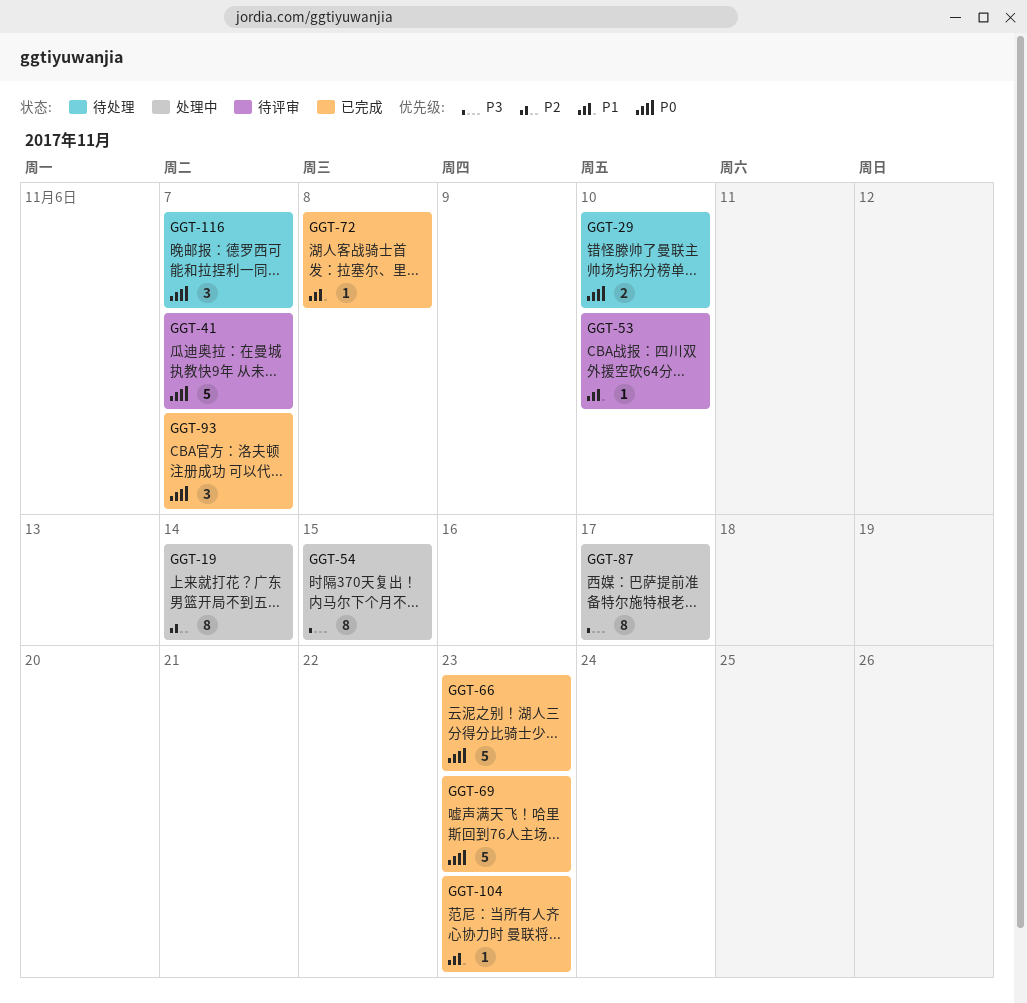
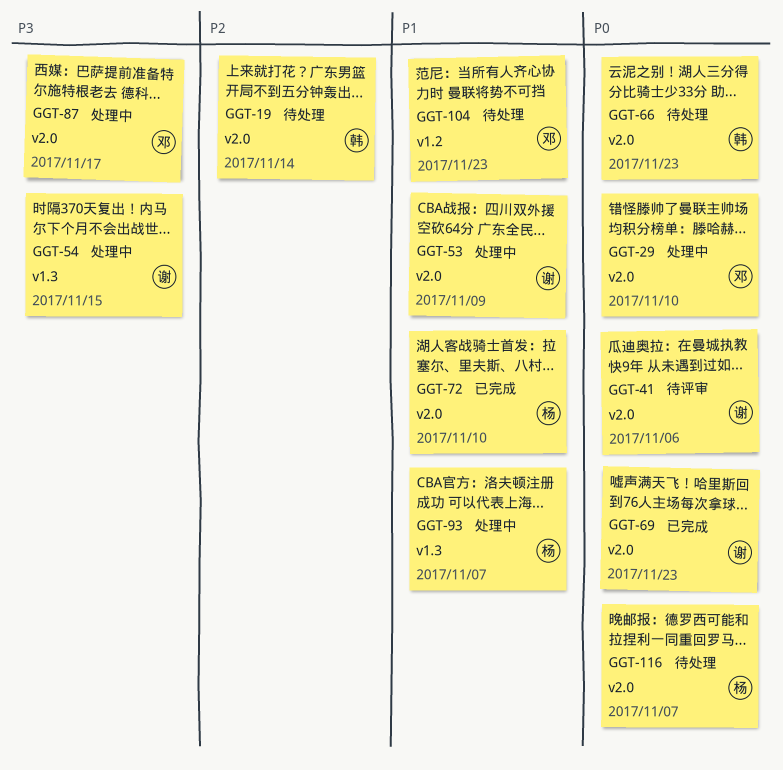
GGT-19, status: 处理中 -> 待处理
GGT-29, status: 待处理 -> 处理中
GGT-41, due: Nov 7 -> Nov 6
GGT-53, status: 待评审 -> 处理中
GGT-53, due: Nov 10 -> Nov 9
GGT-66, status: 已完成 -> 待处理
GGT-72, due: Nov 8 -> Nov 10
GGT-93, status: 已完成 -> 处理中
GGT-93, priority: P0 -> P1
GGT-104, status: 已完成 -> 待处理

